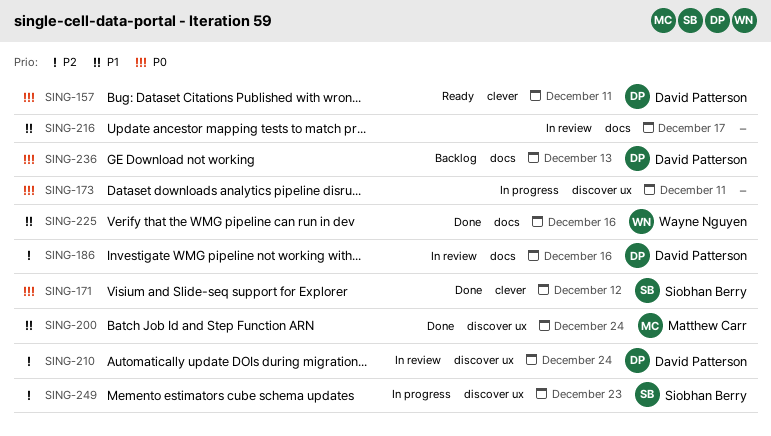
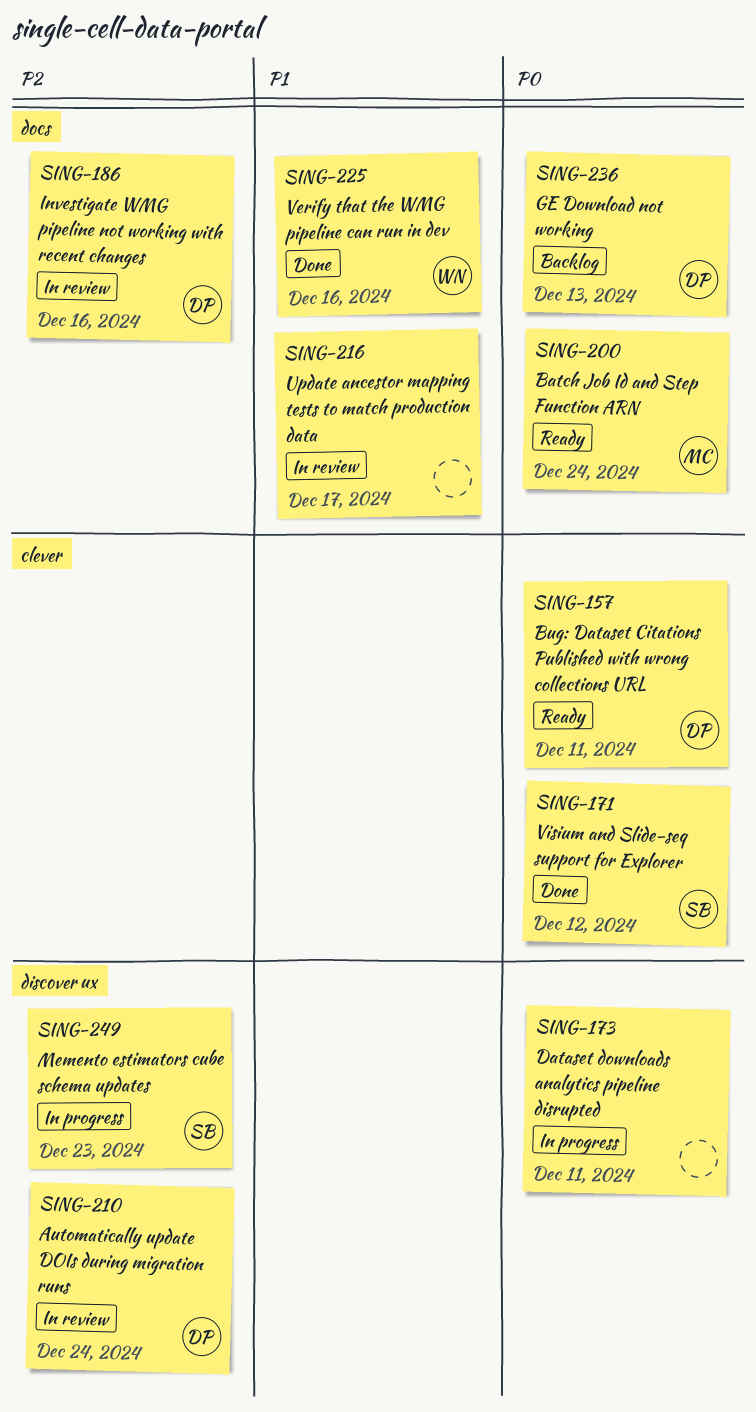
SING-200, status: Done -> Ready
SING-200, priority: P1 -> P0
SING-200, label: discover ux -> docs

